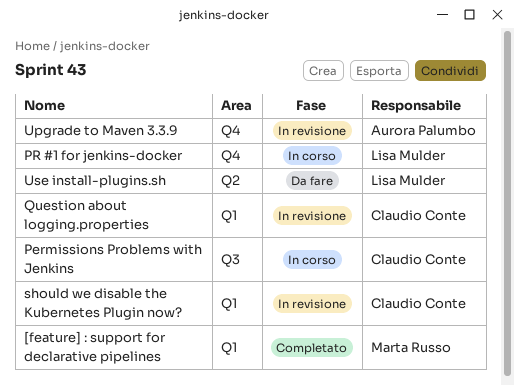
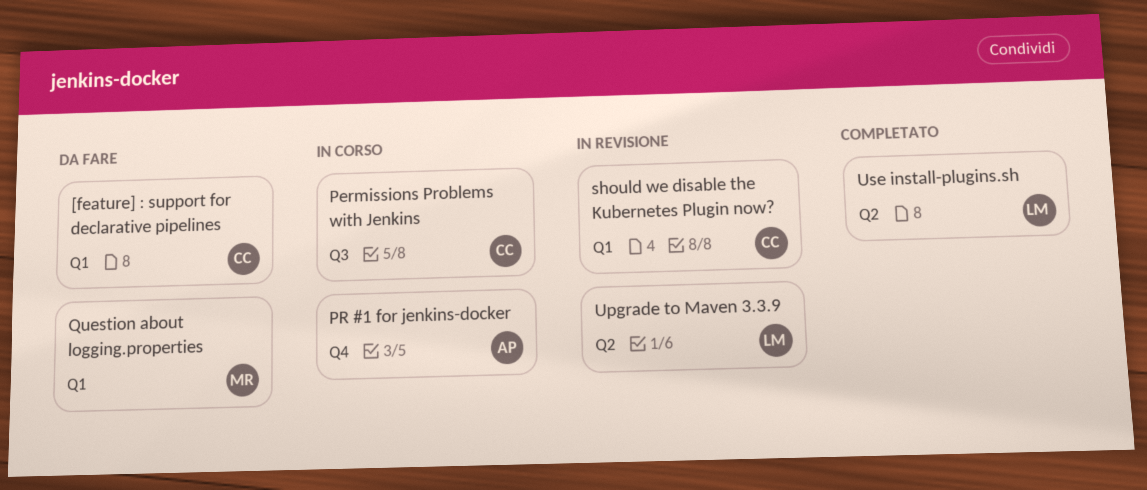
[feature] : support for declarative pipelines, status: Completato -> Da fare
[feature] : support for declarative pipelines, owner: Marta Russo -> Claudio Conte
PR #1 for jenkins-docker, owner: Lisa Mulder -> Aurora Palumbo
Question about logging.properties, status: In revisione -> Da fare
Question about logging.properties, owner: Claudio Conte -> Marta Russo
Upgrade to Maven 3.3.9, owner: Aurora Palumbo -> Lisa Mulder
Upgrade to Maven 3.3.9, label: Q4 -> Q2
Use install-plugins.sh, status: Da fare -> Completato

